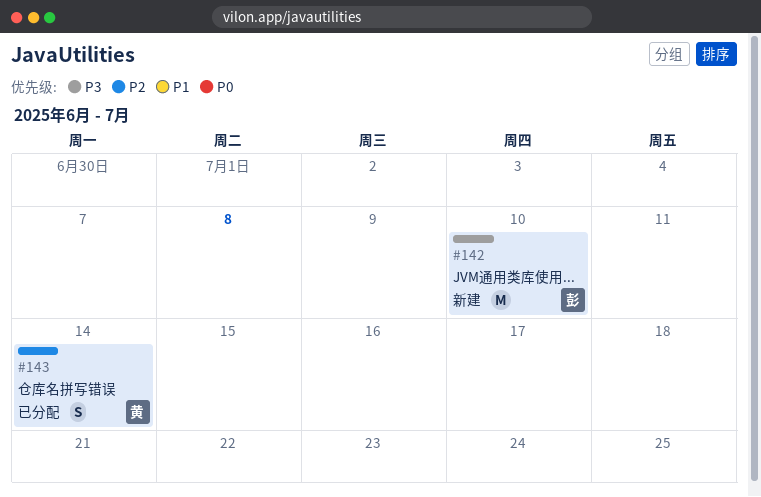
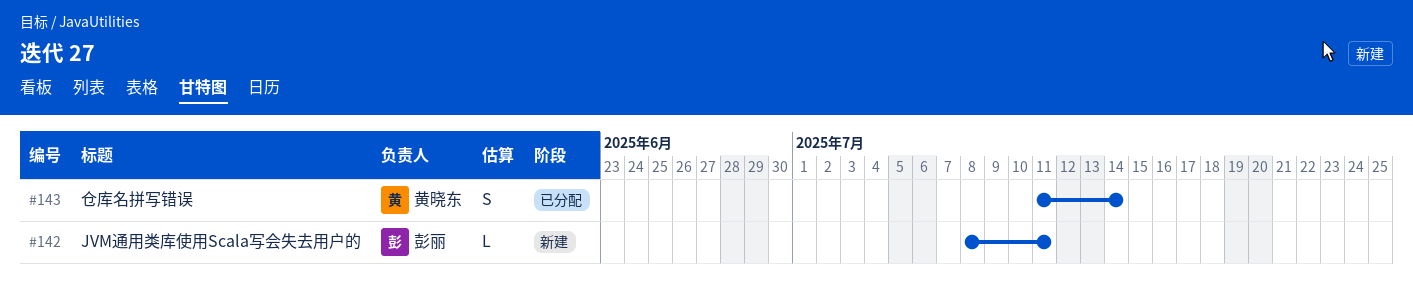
#142, estimate: M -> L
#142, due: Jul 10 -> Jul 11

